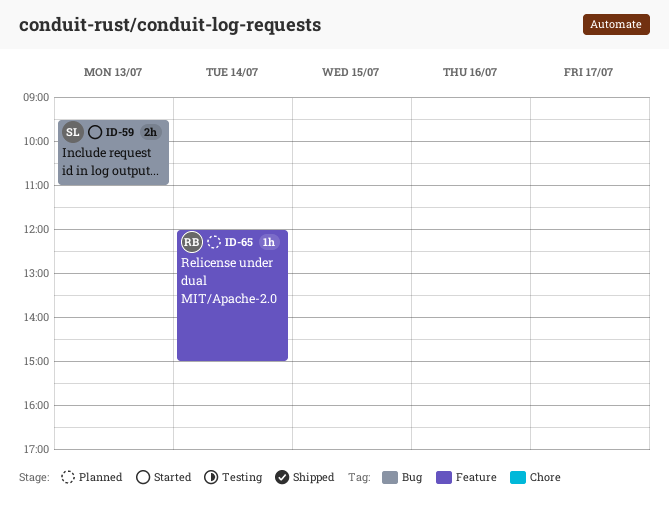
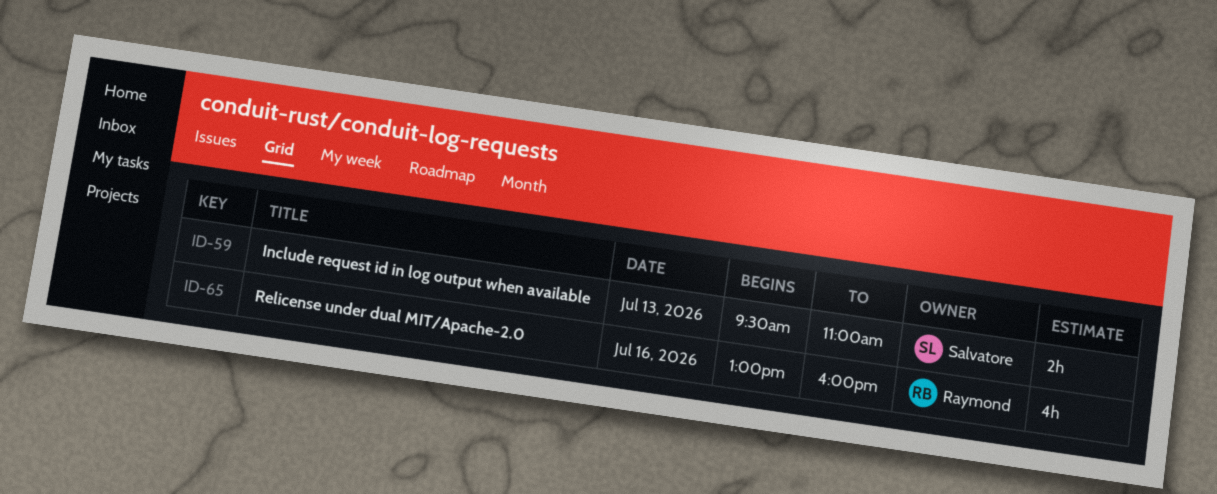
ID-65, estimate: 1h -> 4h
ID-65, day: Jul 14 -> Jul 16
ID-65, begins: 12:00 -> 13:00
ID-65, ends: 15:00 -> 16:00

